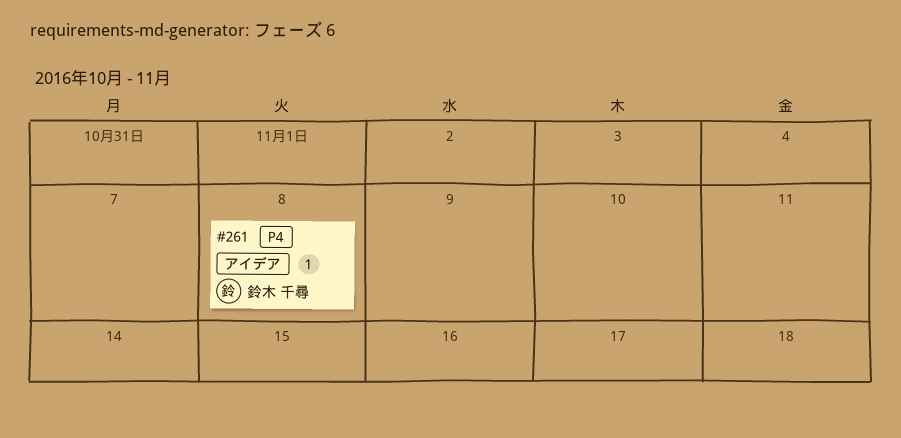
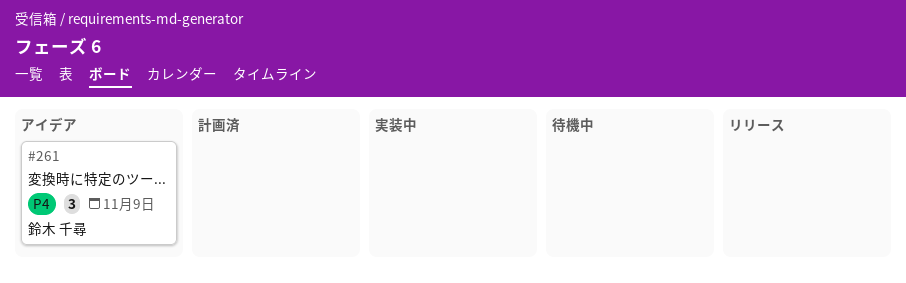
#261, estimate: 1 -> 3
#261, due: Nov 8 -> Nov 9

